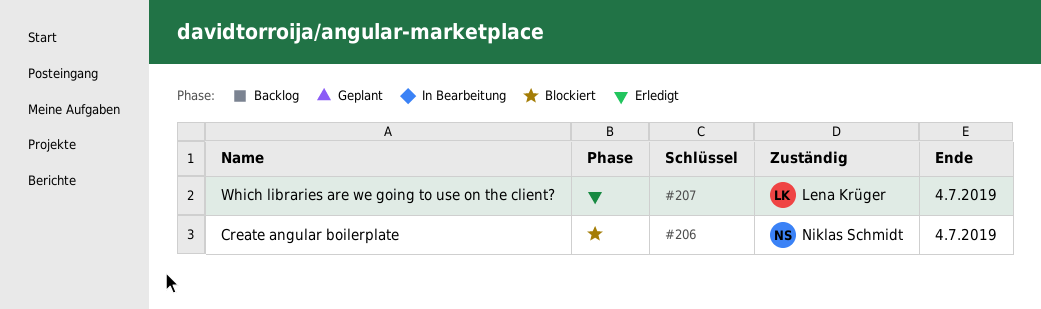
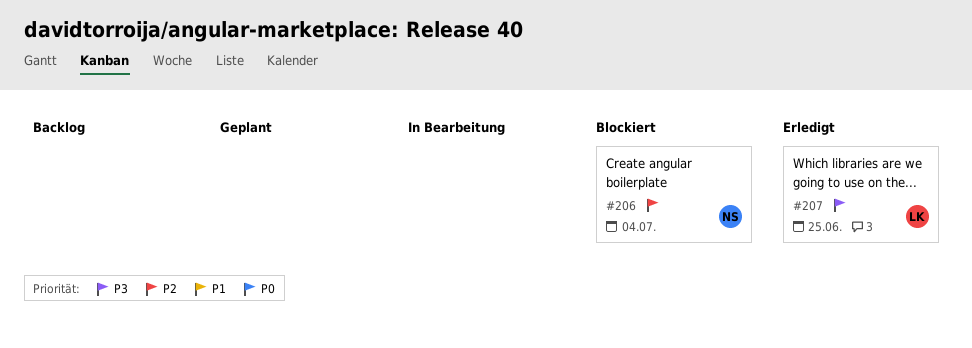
#207, due: Jul 4 -> Jun 25

